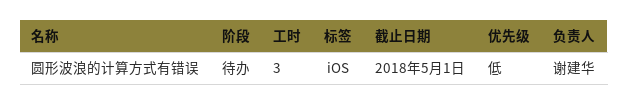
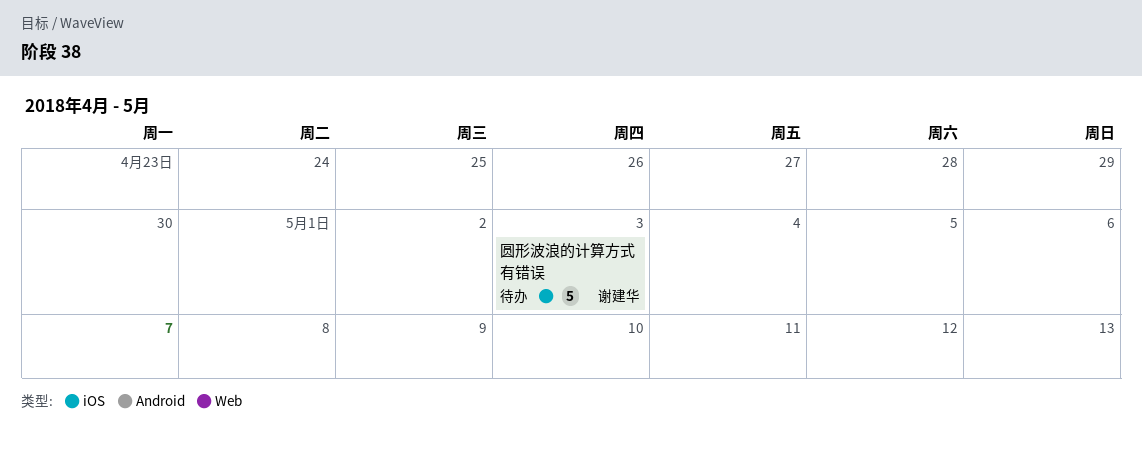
圆形波浪的计算方式有错误, estimate: 3 -> 5
圆形波浪的计算方式有错误, due: May 1 -> May 3

